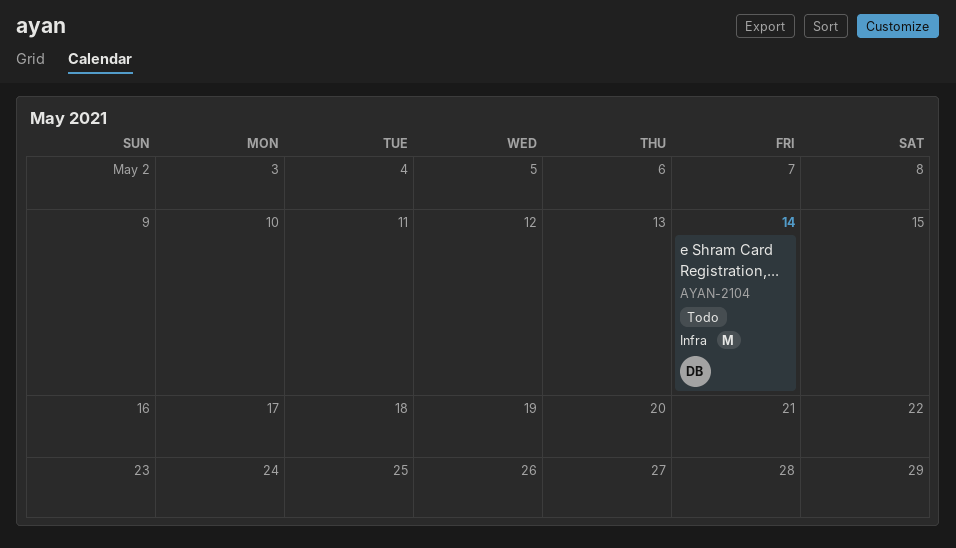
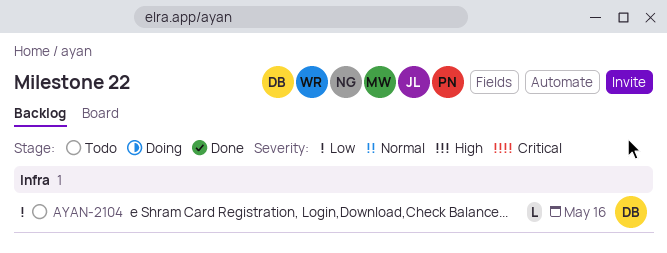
AYAN-2104, estimate: M -> L
AYAN-2104, due: May 14 -> May 16

